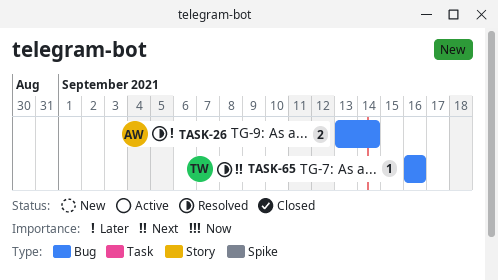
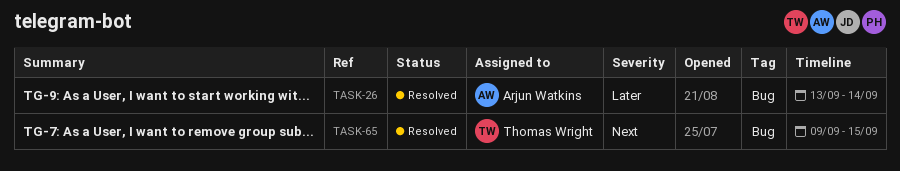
TASK-65, start: Sep 16 -> Sep 9
TASK-65, due: Sep 16 -> Sep 15

